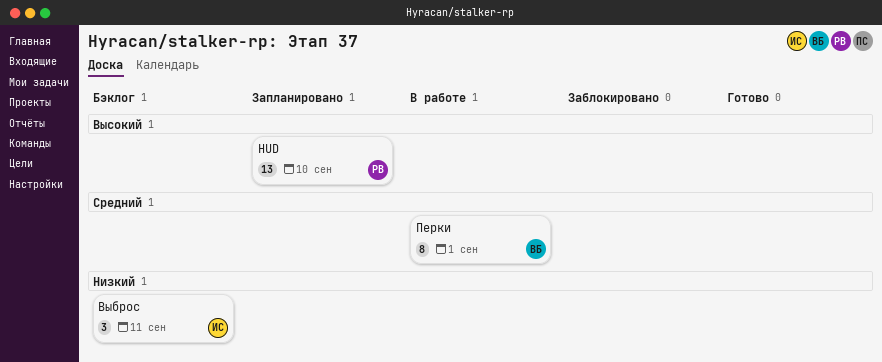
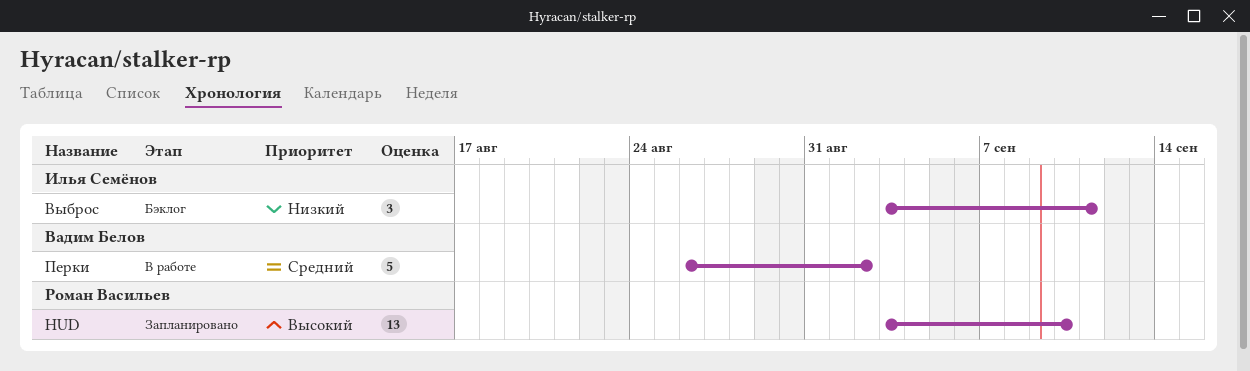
Перки, estimate: 8 -> 5
Перки, due: Sep 1 -> Sep 2

